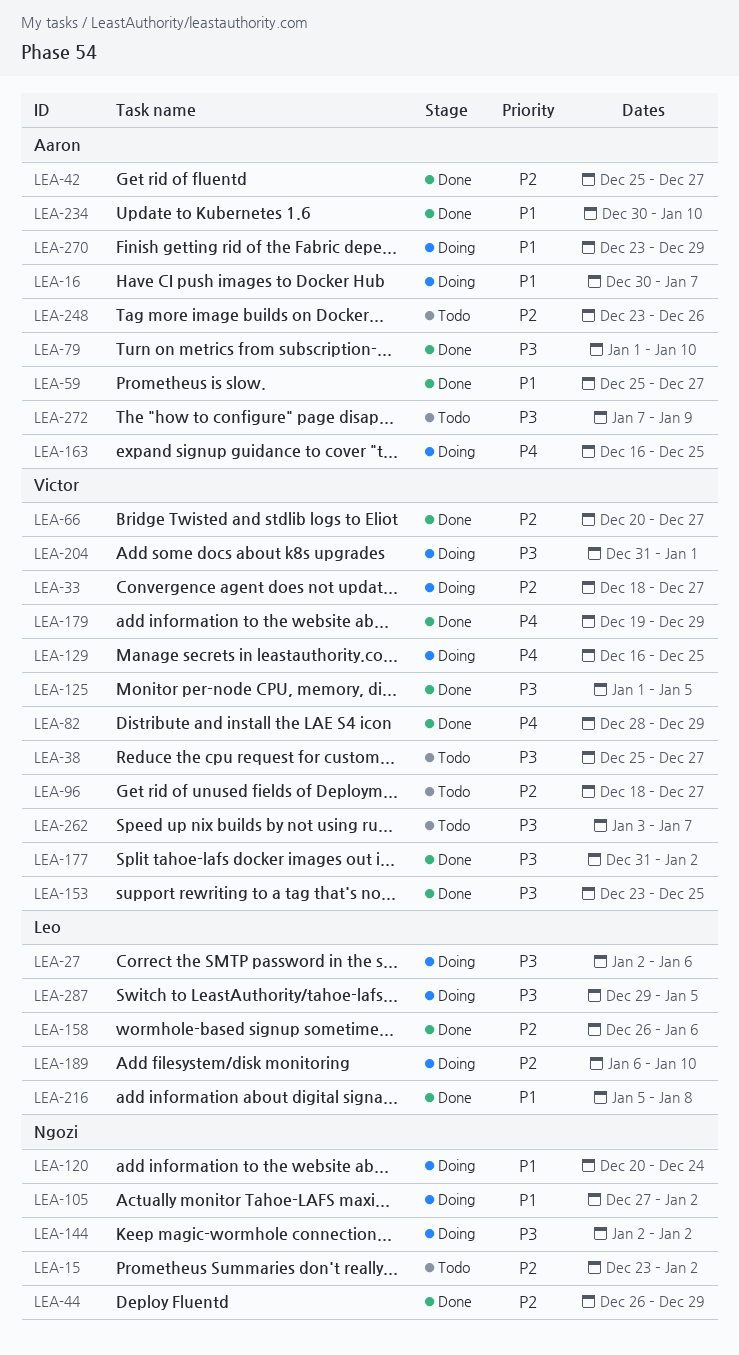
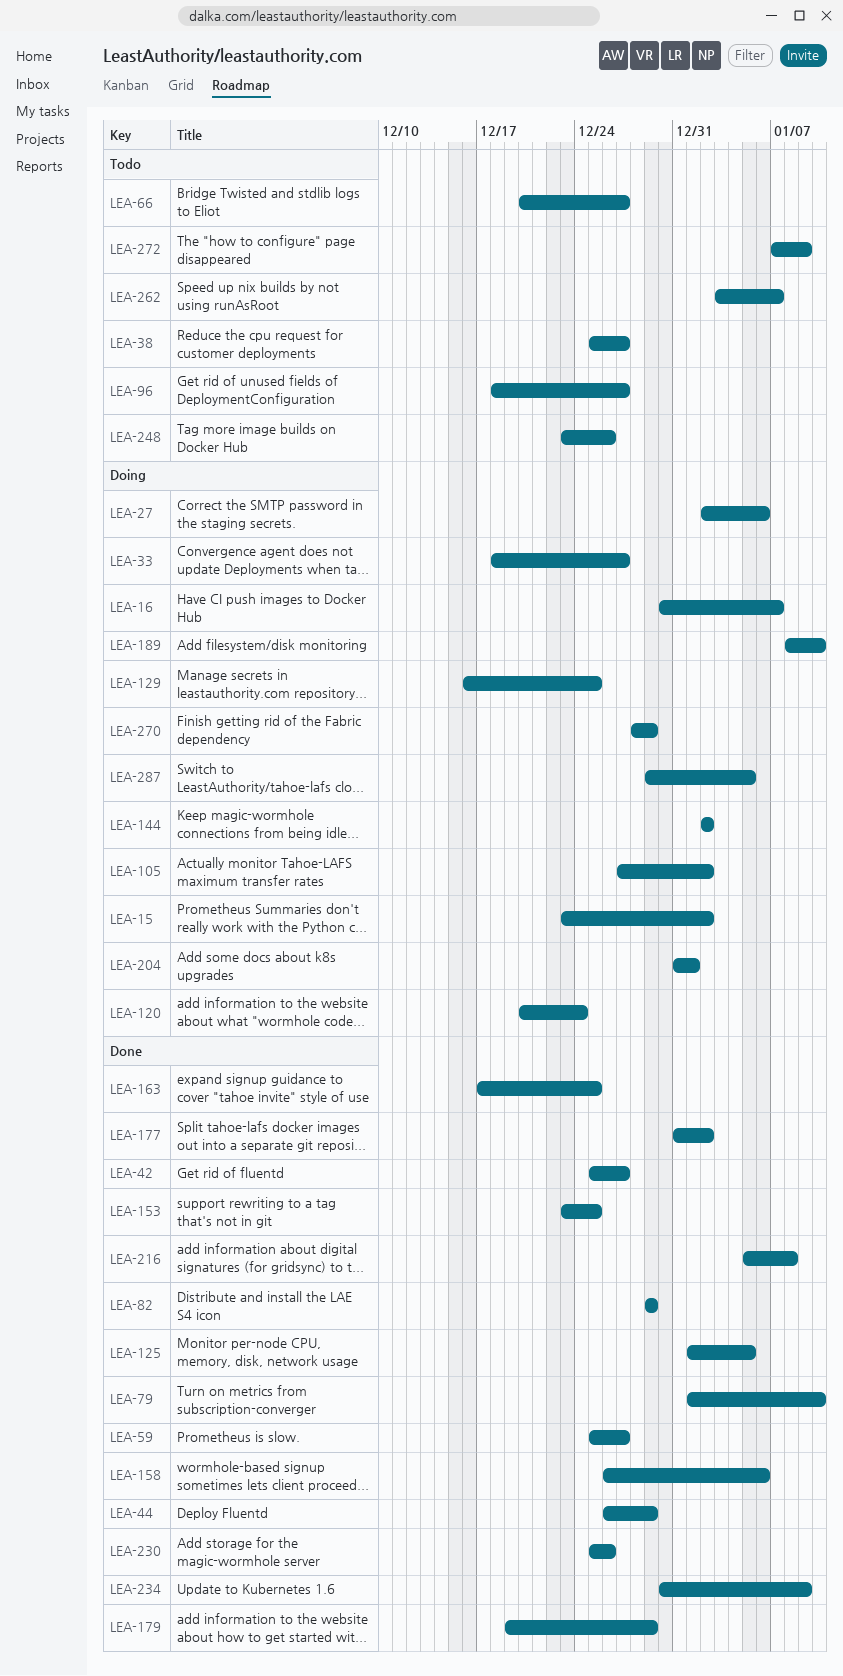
LEA-15, status: Todo -> Doing
LEA-66, status: Done -> Todo
LEA-82, start: Dec 28 -> Dec 29
LEA-163, status: Doing -> Done
LEA-163, start: Dec 16 -> Dec 17
LEA-189, start: Jan 6 -> Jan 8
LEA-230: none -> present
LEA-234, due: Jan 10 -> Jan 9
LEA-270, start: Dec 23 -> Dec 28

